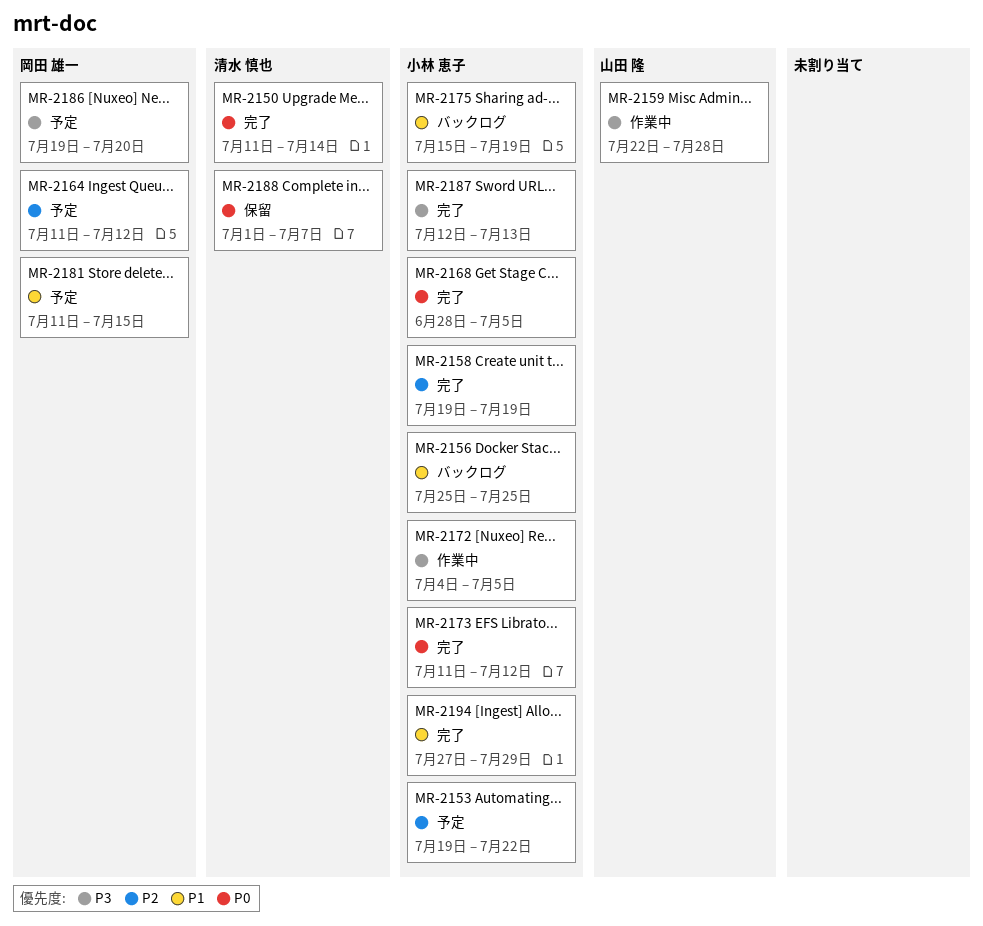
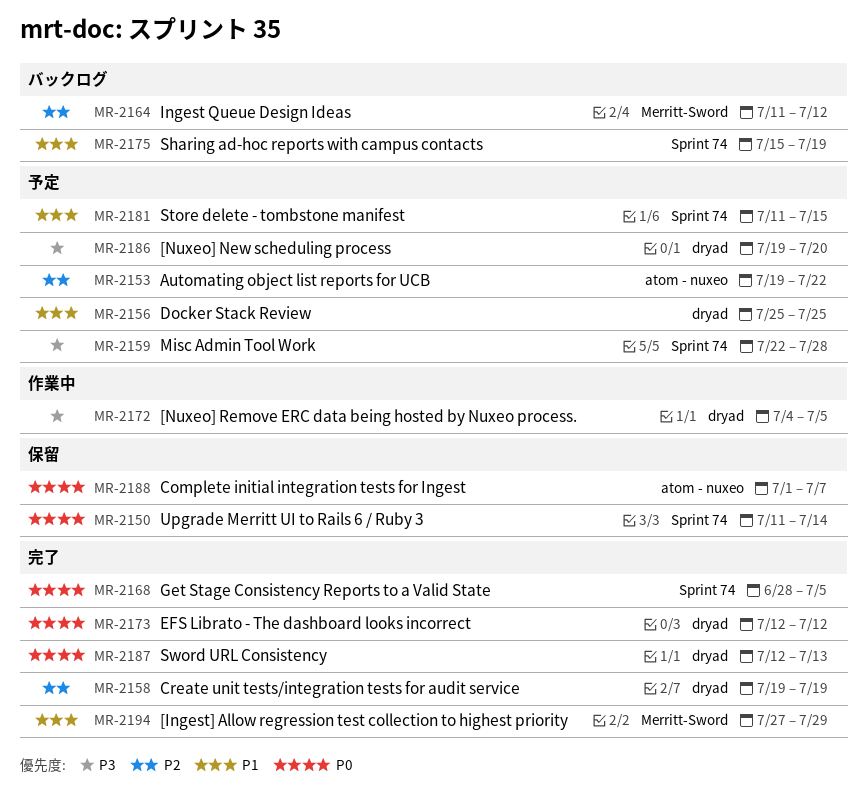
MR-2150, status: 完了 -> 保留
MR-2156, status: バックログ -> 予定
MR-2159, status: 作業中 -> 予定
MR-2164, status: 予定 -> バックログ
MR-2173, start: Jul 11 -> Jul 12
MR-2187, priority: P3 -> P0

